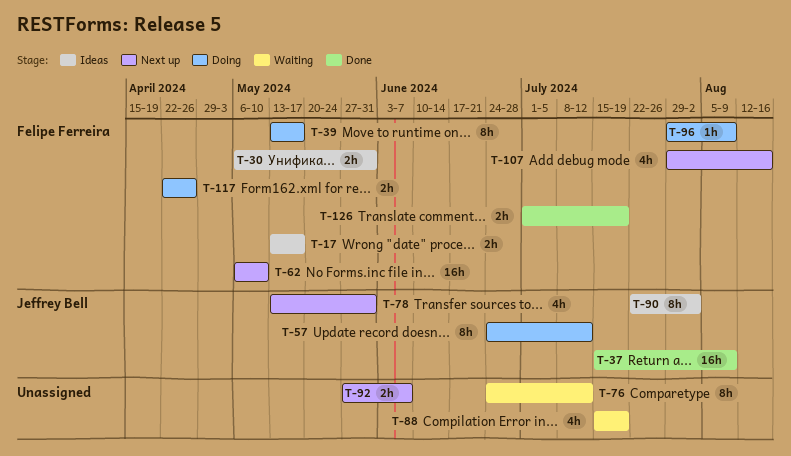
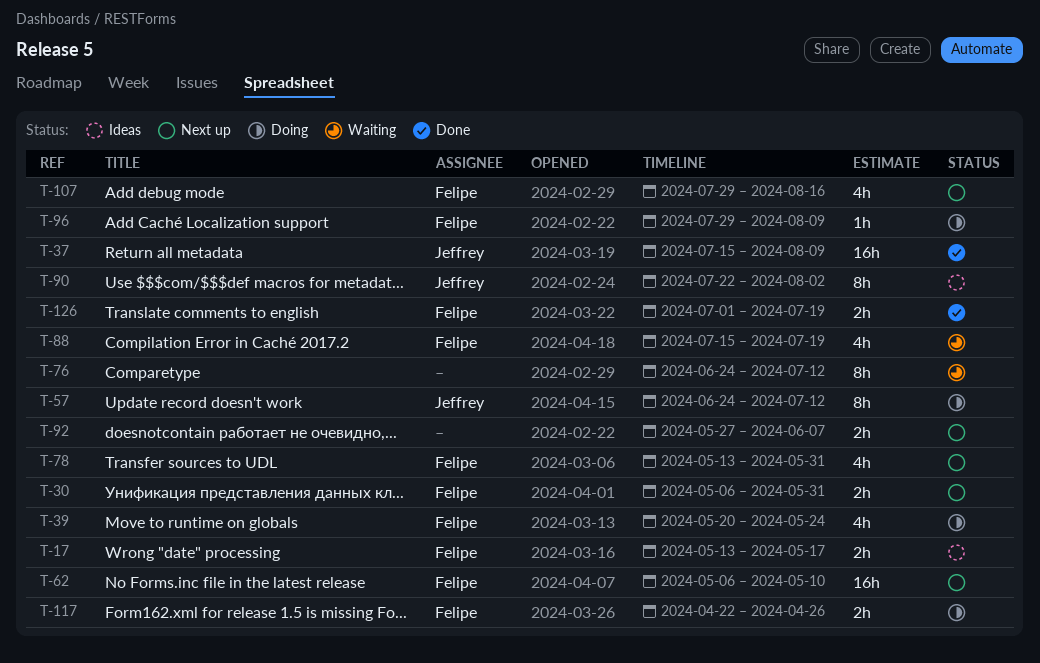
T-30, status: Ideas -> Next up
T-39, estimate: 8h -> 4h
T-39, start: May 13 -> May 20
T-39, due: May 17 -> May 24
T-78, owner: Jeffrey Bell -> Felipe Ferreira
T-88, owner: none -> Felipe Ferreira

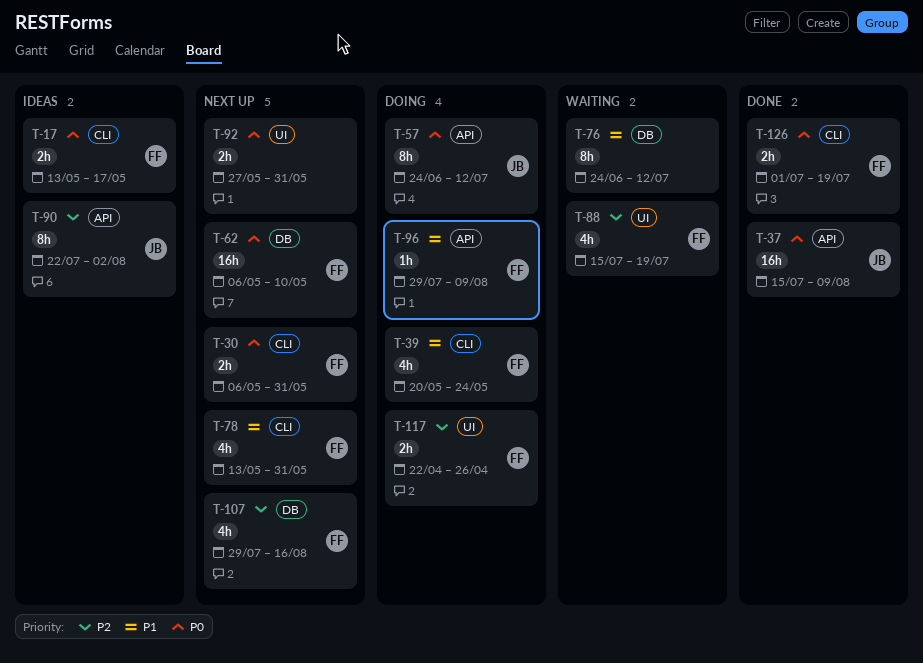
T-92, due: Jun 7 -> May 31

